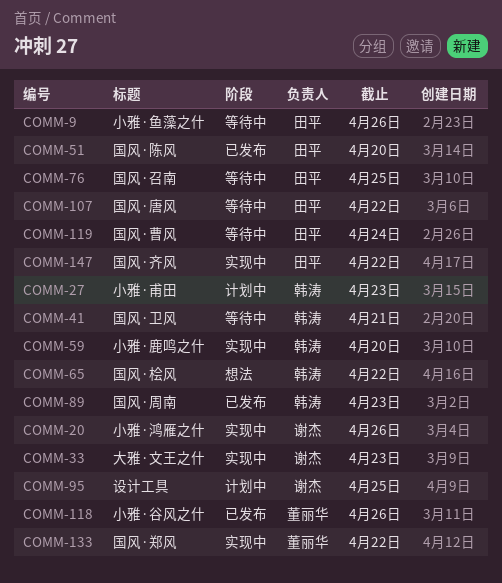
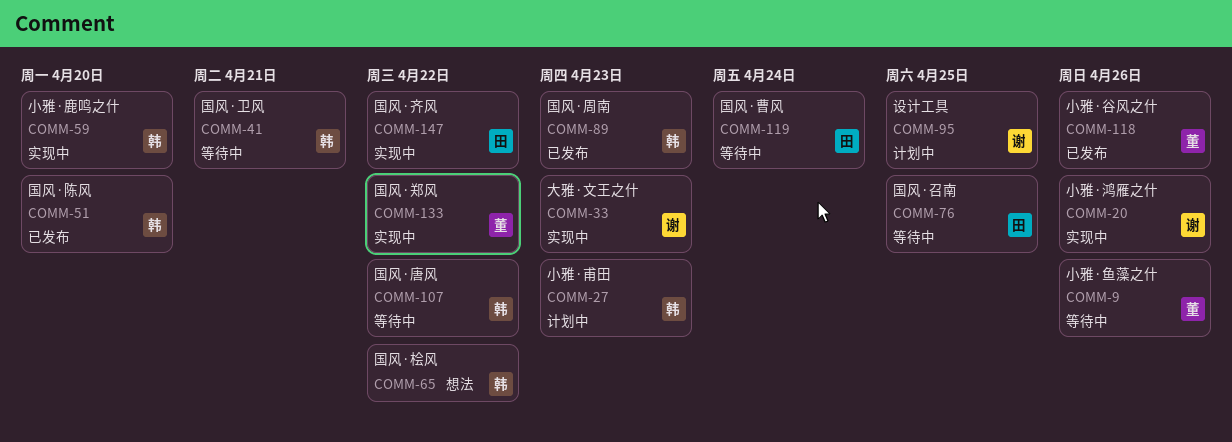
COMM-9, owner: 田平 -> 董丽华
COMM-51, owner: 田平 -> 韩涛
COMM-107, owner: 田平 -> 韩涛

